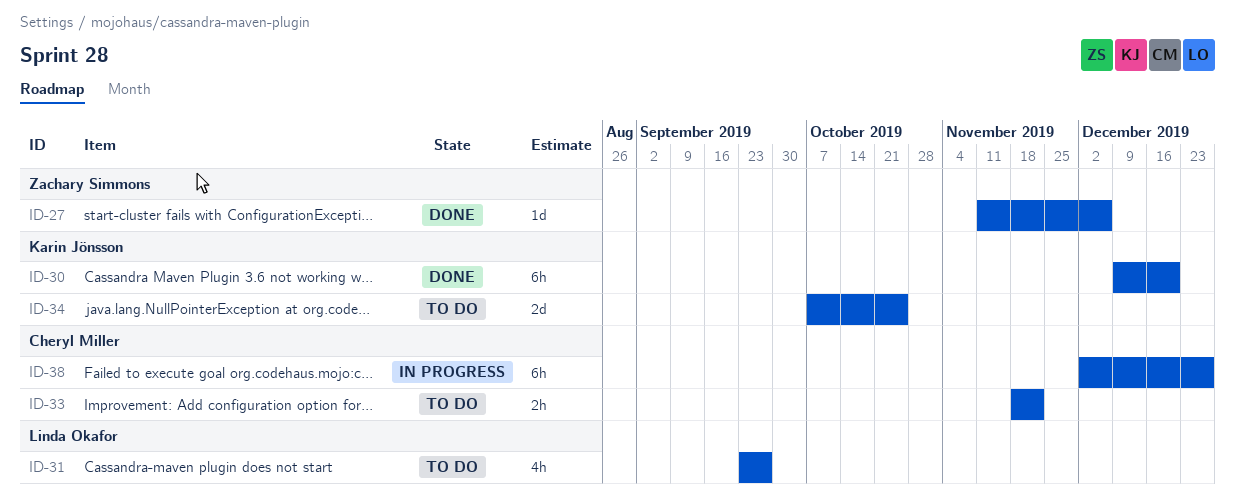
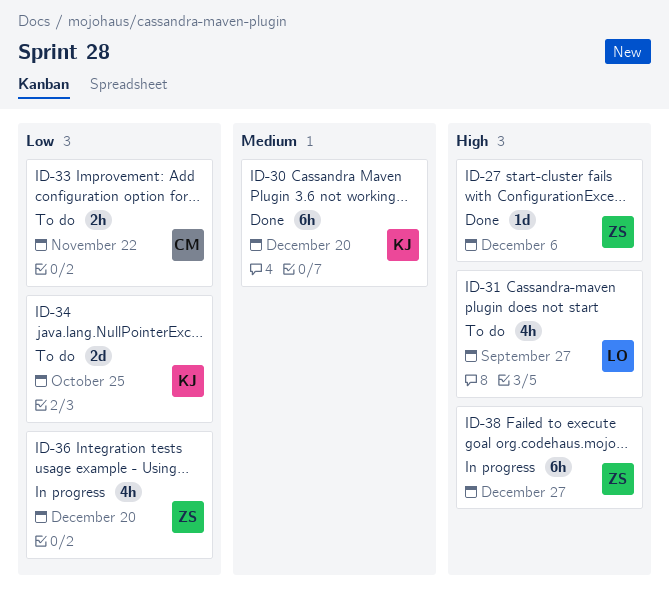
ID-36: none -> present
ID-38, owner: Cheryl Miller -> Zachary Simmons

